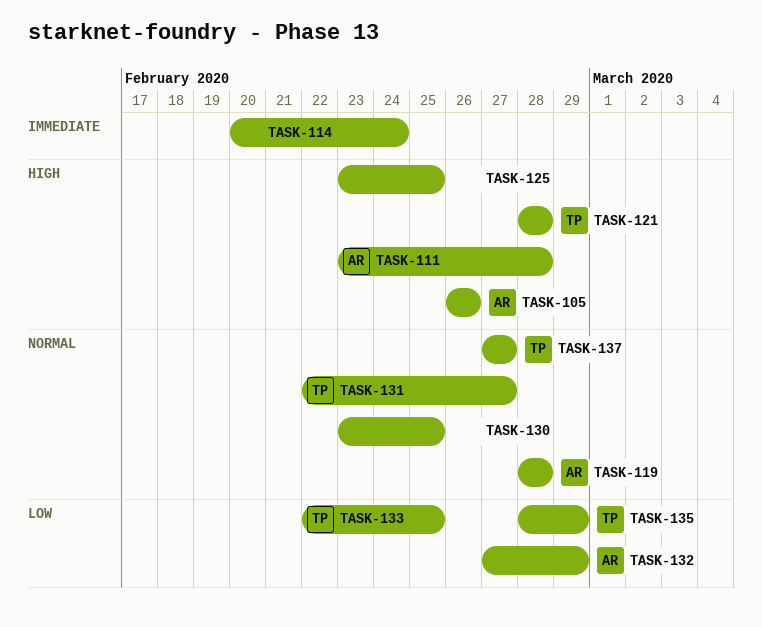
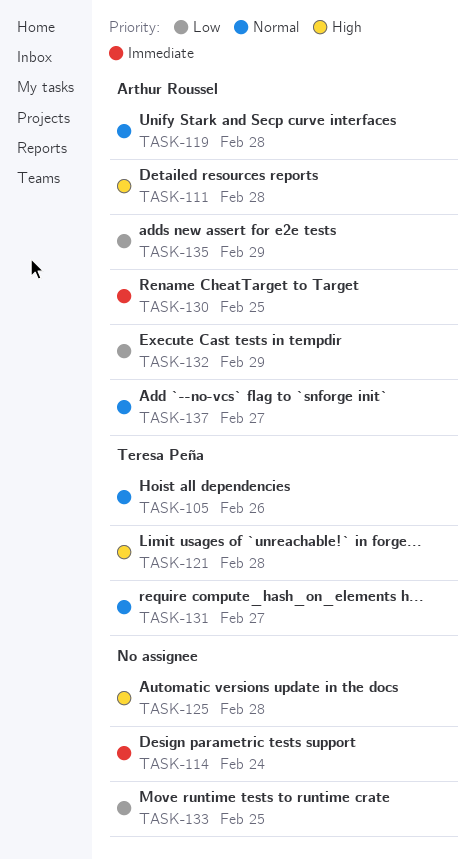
TASK-105, owner: Arthur Roussel -> Teresa Peña
TASK-105, priority: High -> Normal
TASK-125, due: Feb 25 -> Feb 28
TASK-130, owner: none -> Arthur Roussel
TASK-130, priority: Normal -> Immediate
TASK-133, owner: Teresa Peña -> none
TASK-135, owner: Teresa Peña -> Arthur Roussel
TASK-137, owner: Teresa Peña -> Arthur Roussel

